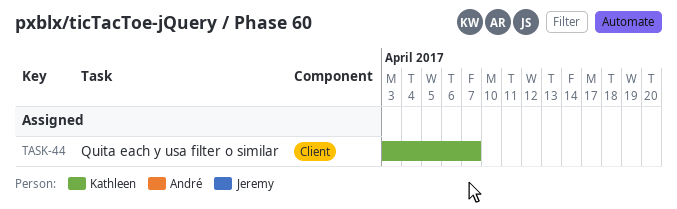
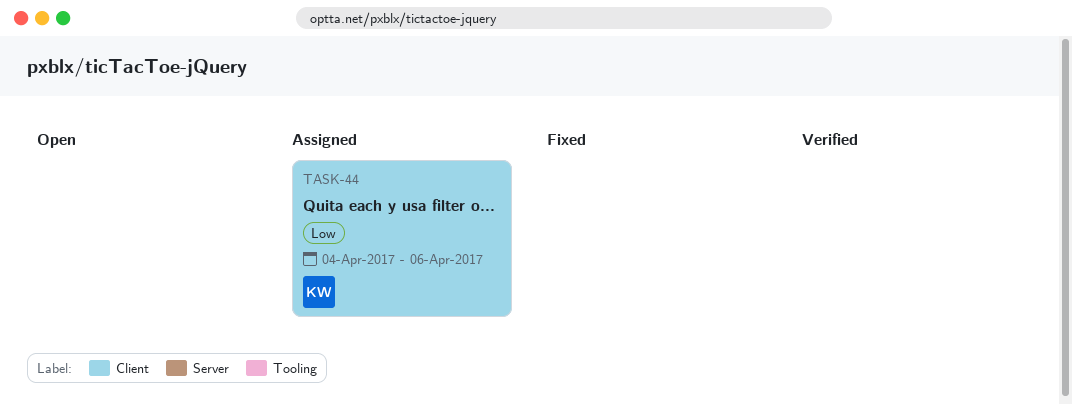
TASK-44, start: Apr 3 -> Apr 4
TASK-44, due: Apr 7 -> Apr 6

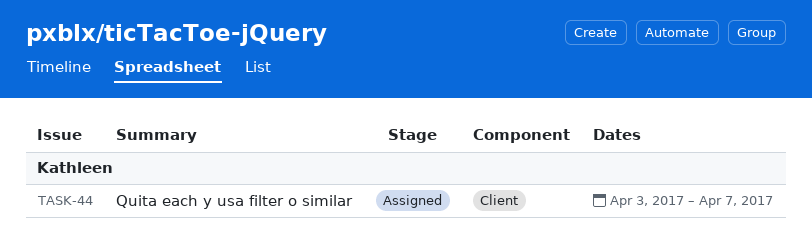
TASK-44, start: Apr 4 -> Apr 3
TASK-44, due: Apr 6 -> Apr 7

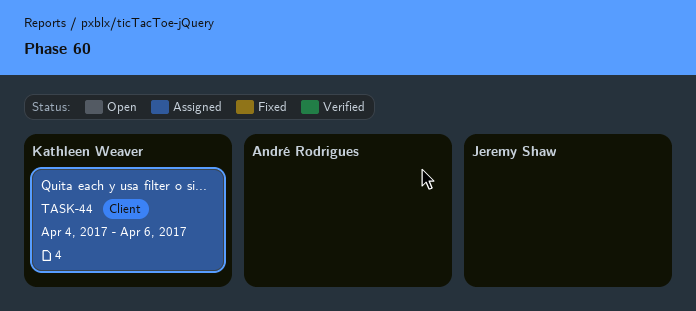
TASK-44, start: Apr 3 -> Apr 4
TASK-44, due: Apr 7 -> Apr 6

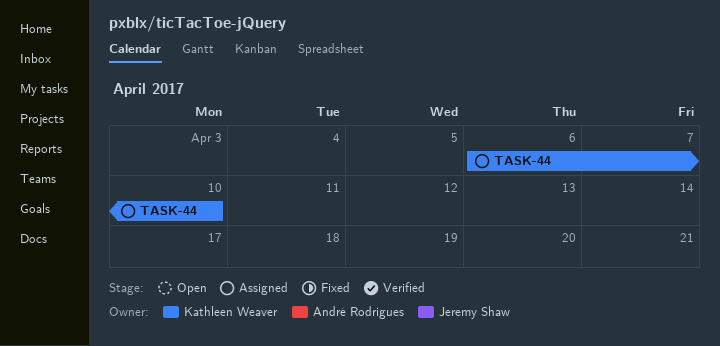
TASK-44, start: Apr 4 -> Apr 6
TASK-44, due: Apr 6 -> Apr 10

